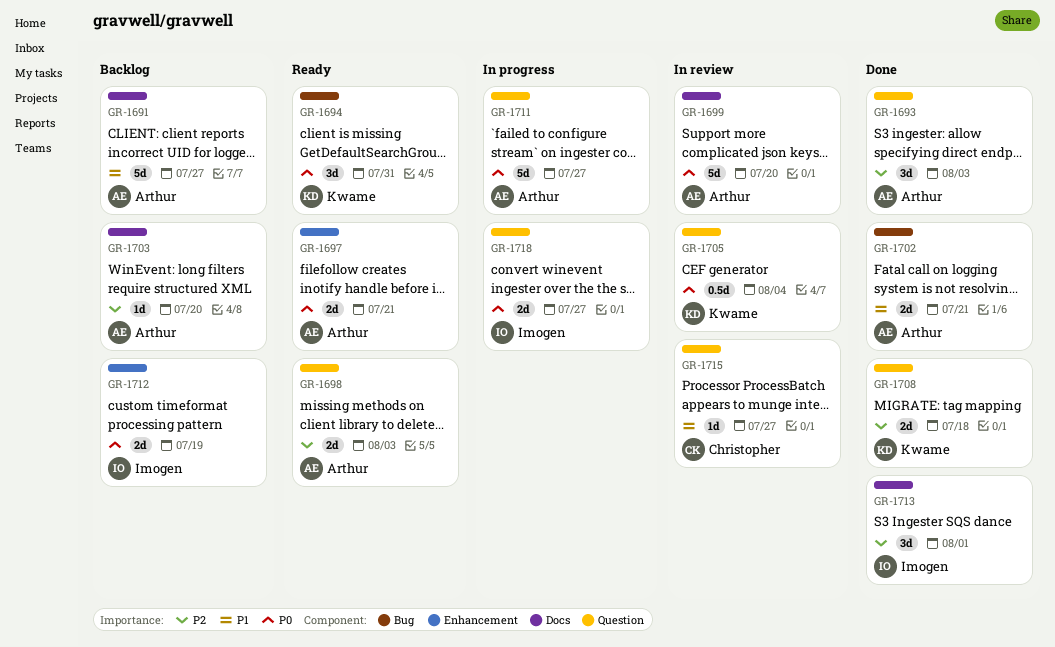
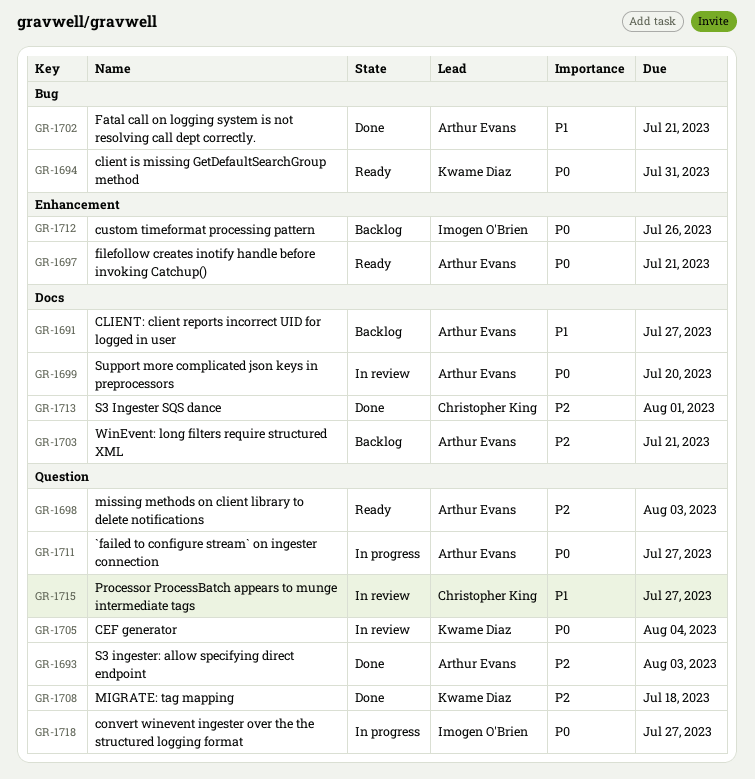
GR-1703, due: Jul 20 -> Jul 21
GR-1712, due: Jul 19 -> Jul 26
GR-1713, owner: Imogen O'Brien -> Christopher King

